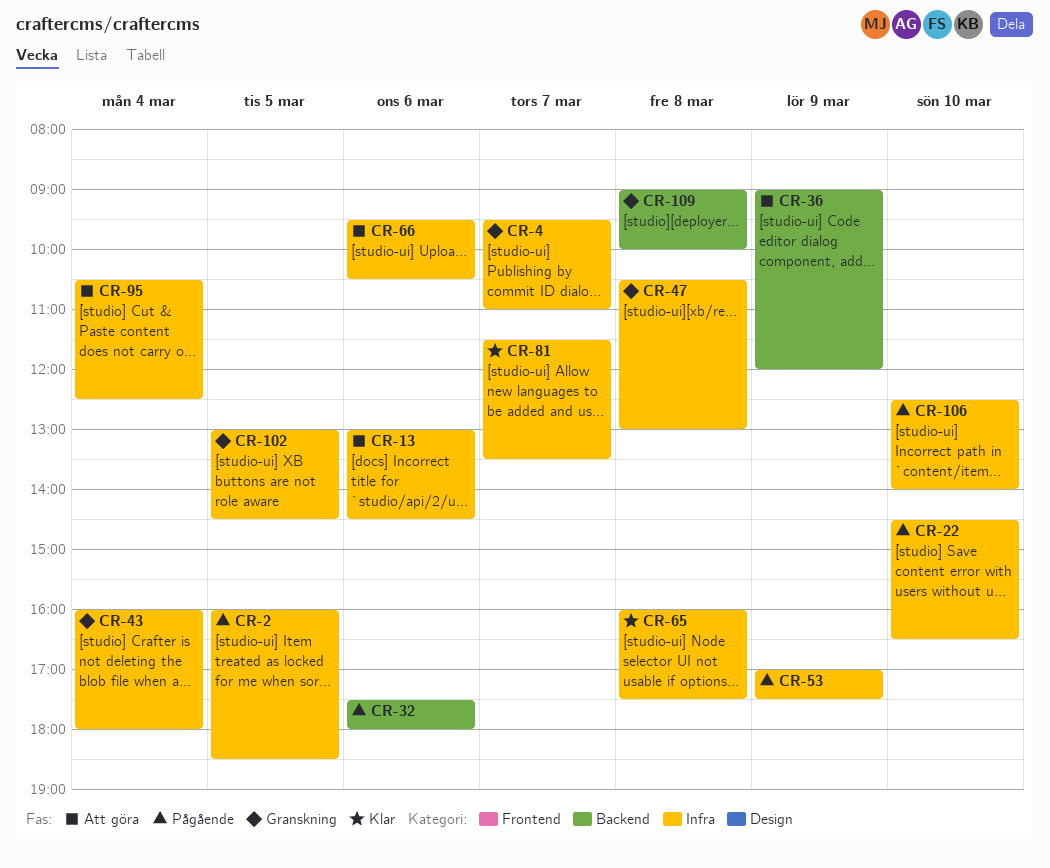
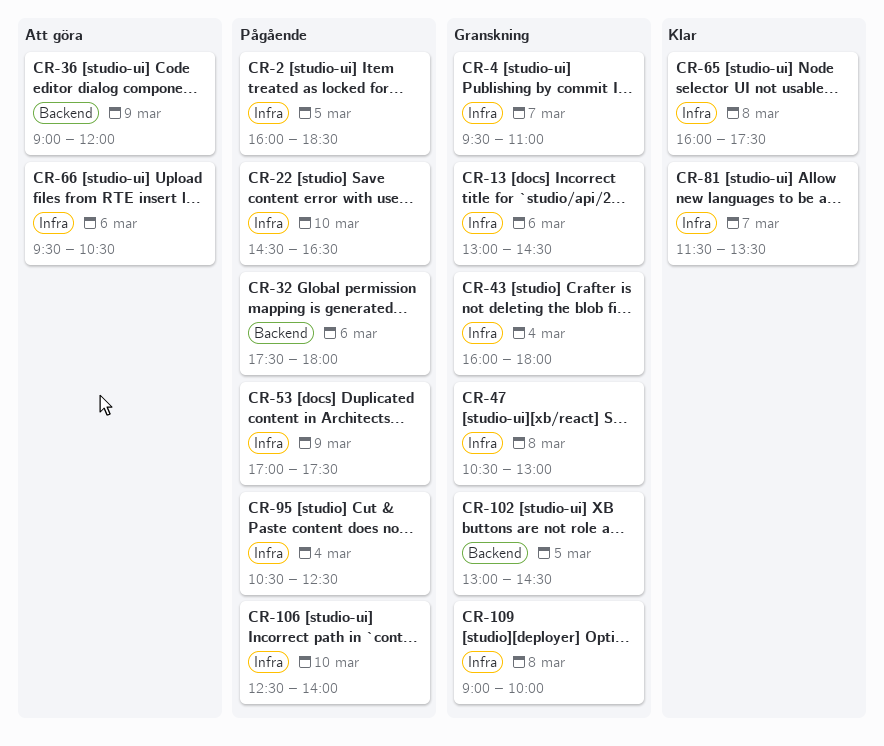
CR-13, status: Att göra -> Granskning
CR-95, status: Att göra -> Pågående
CR-102, label: Infra -> Backend
CR-109, label: Backend -> Infra

